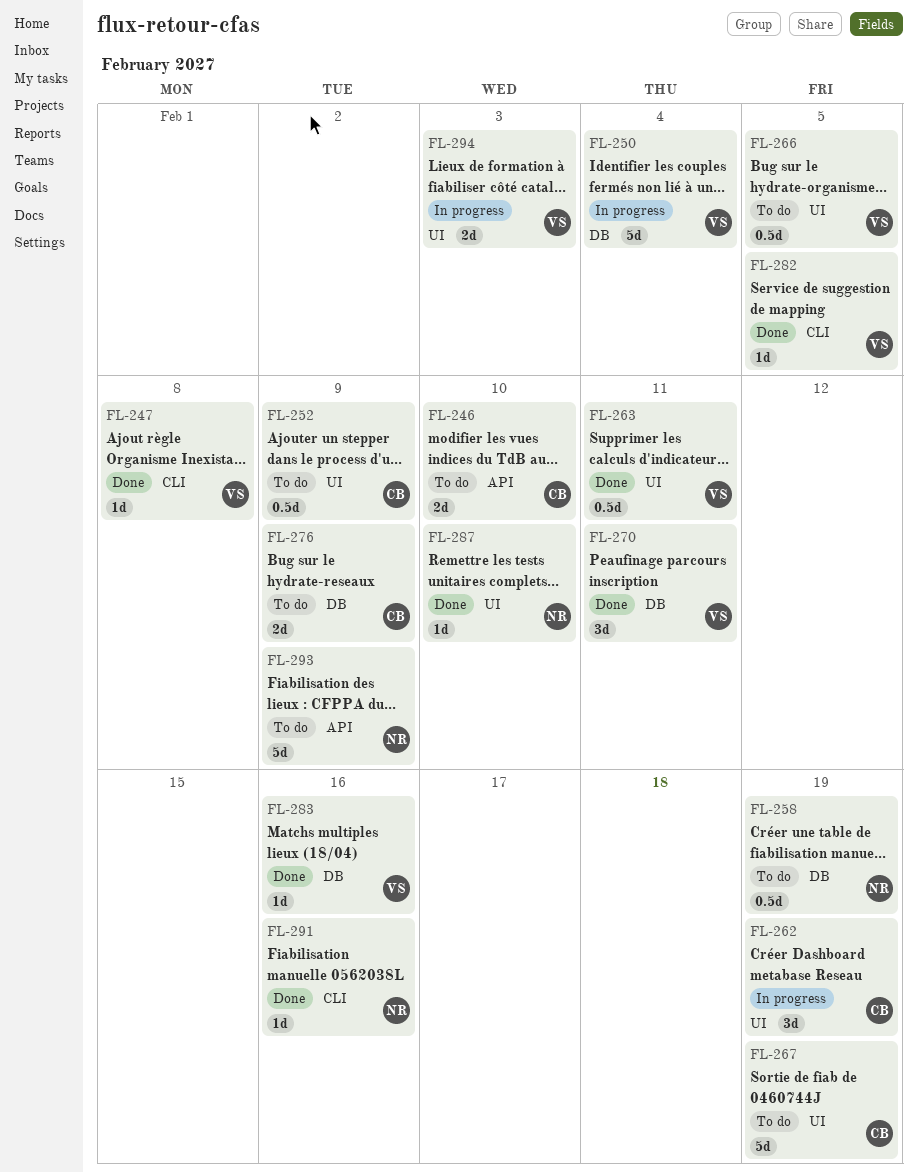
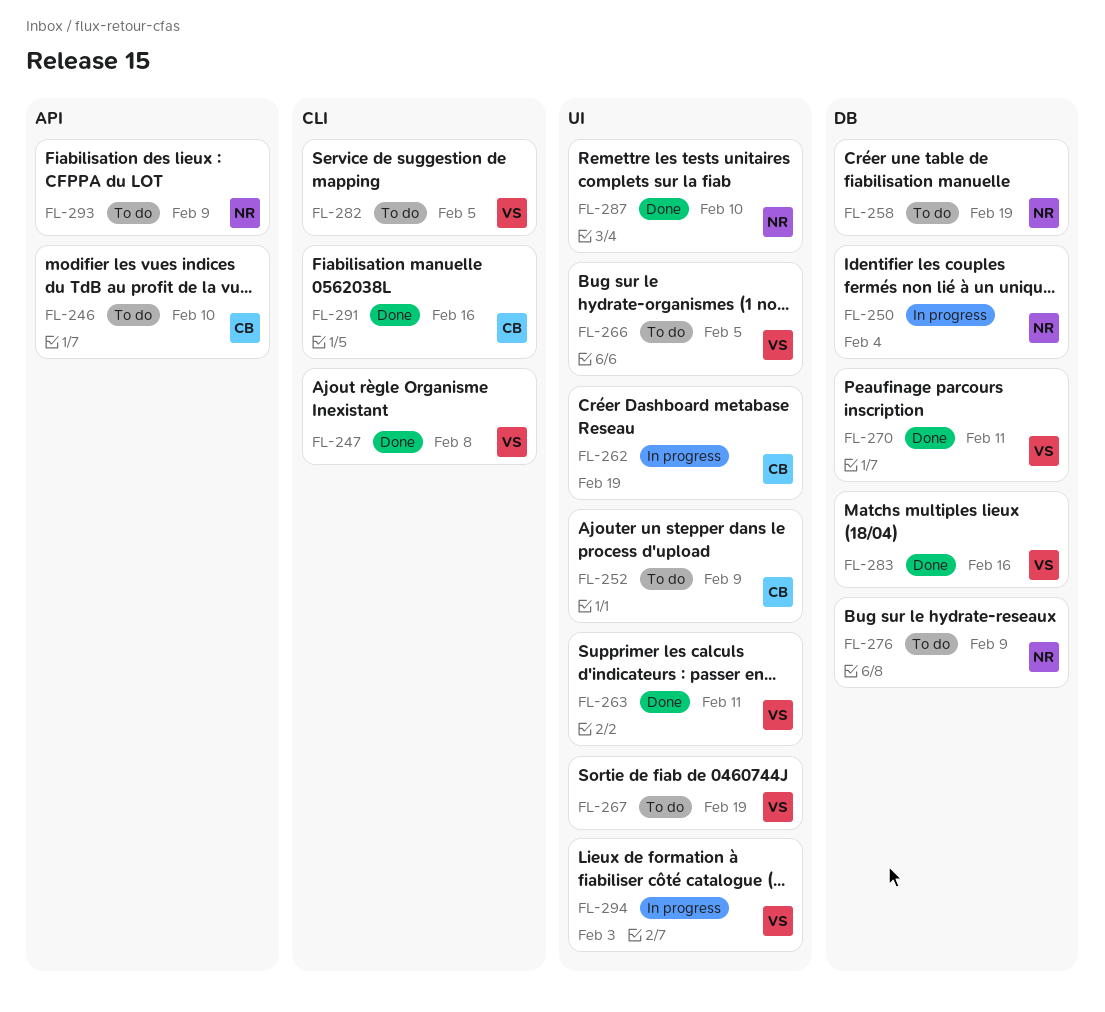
FL-250, owner: VS -> NR
FL-267, owner: CB -> VS
FL-276, owner: CB -> NR
FL-282, status: Done -> To do
FL-291, owner: NR -> CB

